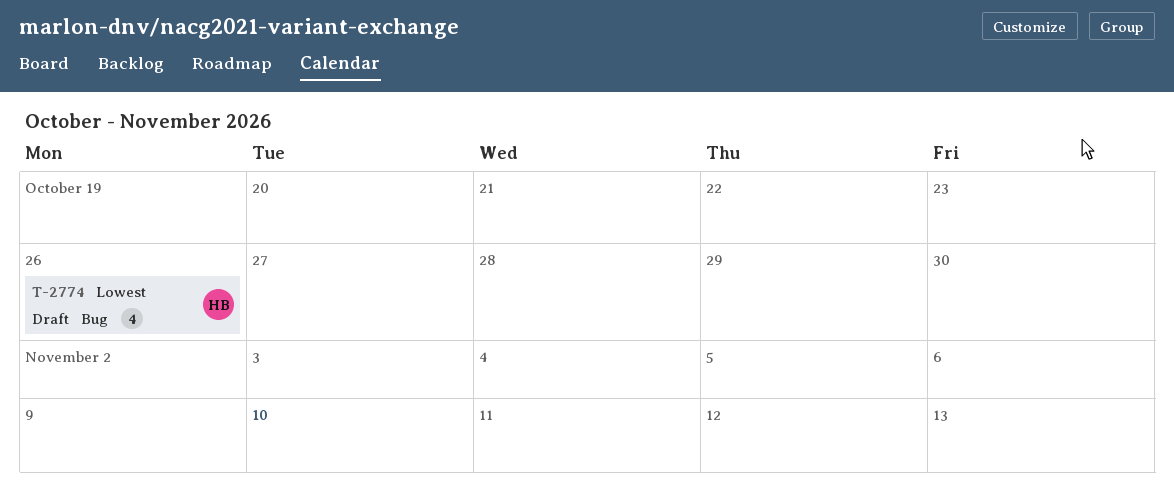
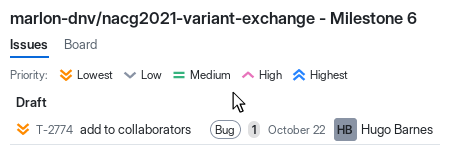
T-2774, estimate: 4 -> 1
T-2774, due: Oct 26 -> Oct 22

